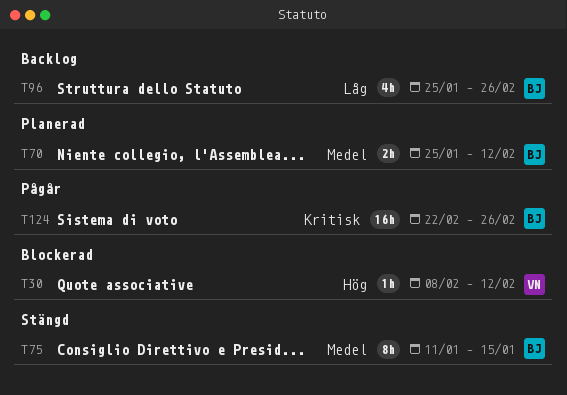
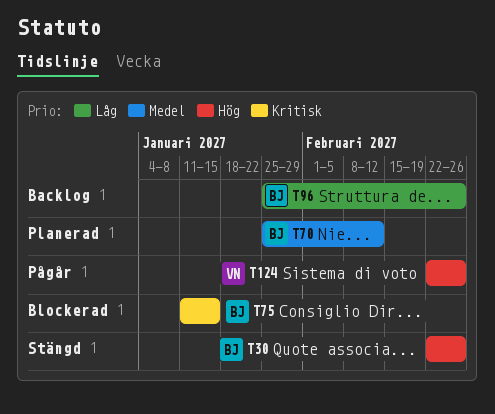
T30, status: Blockerad -> Stängd
T30, owner: VN -> BJ
T30, start: Feb 8 -> Feb 22
T30, due: Feb 12 -> Feb 26
T75, status: Stängd -> Blockerad
T75, priority: Medel -> Kritisk
T124, owner: BJ -> VN
T124, priority: Kritisk -> Hög

